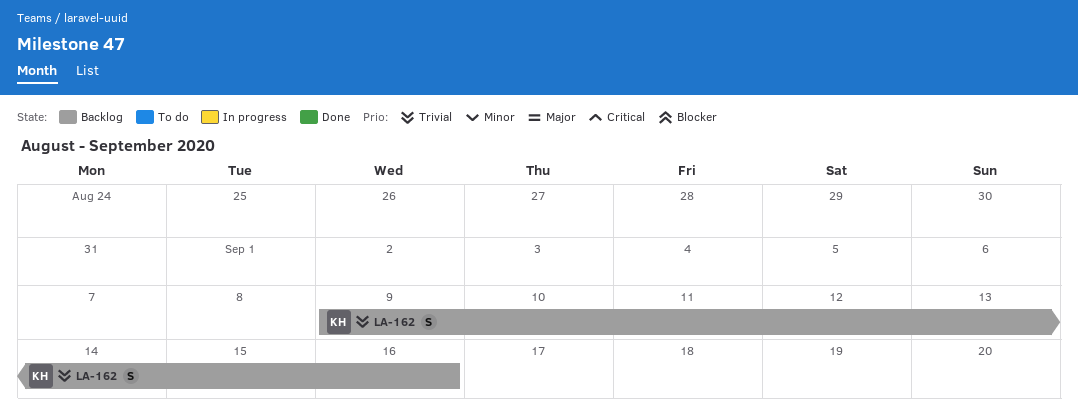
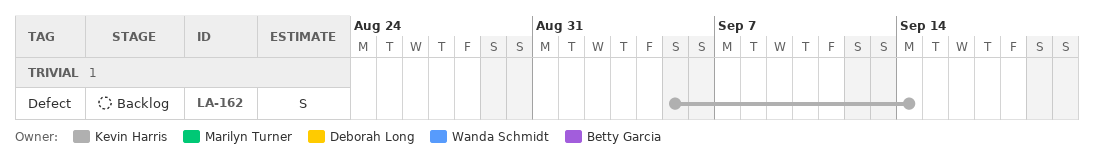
LA-162, start: Sep 9 -> Sep 5
LA-162, due: Sep 16 -> Sep 14

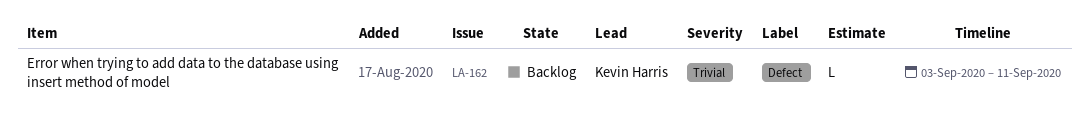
LA-162, estimate: S -> L
LA-162, start: Sep 5 -> Sep 3
LA-162, due: Sep 14 -> Sep 11

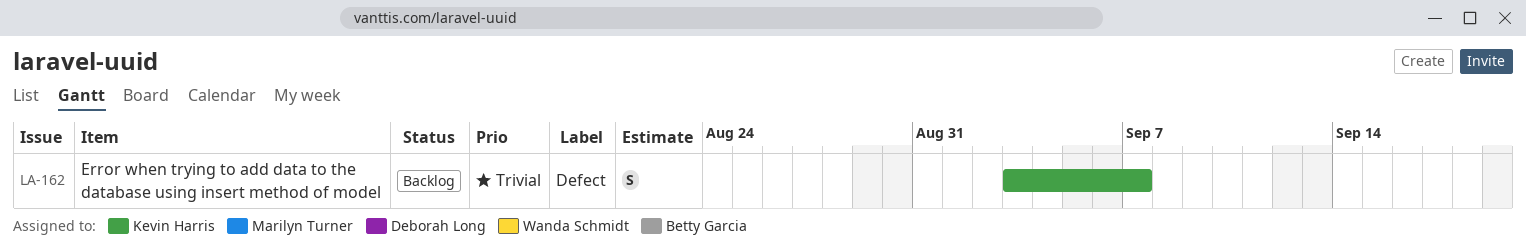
LA-162, estimate: L -> S
LA-162, due: Sep 11 -> Sep 7

